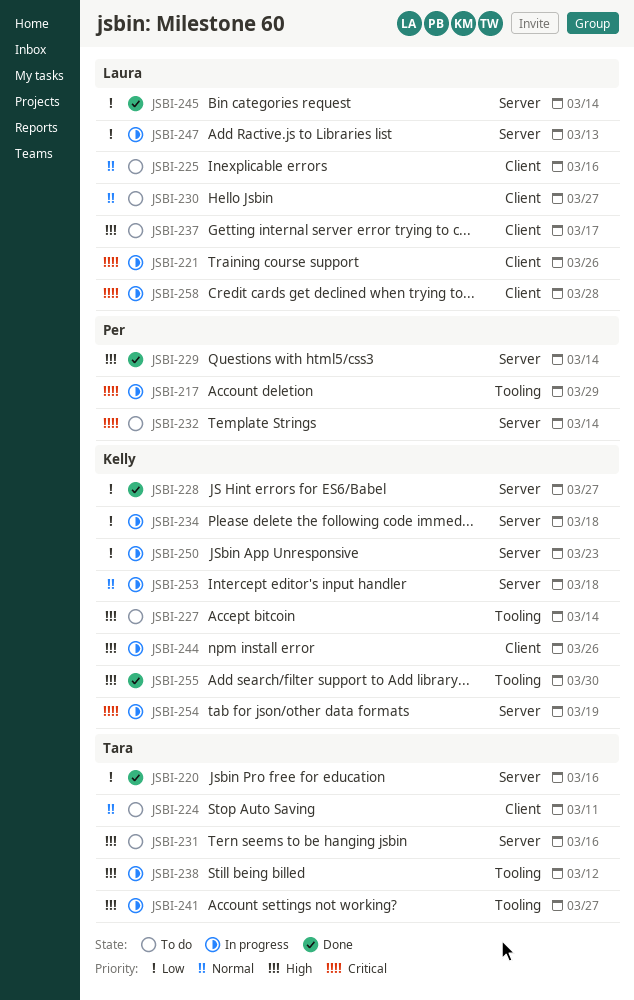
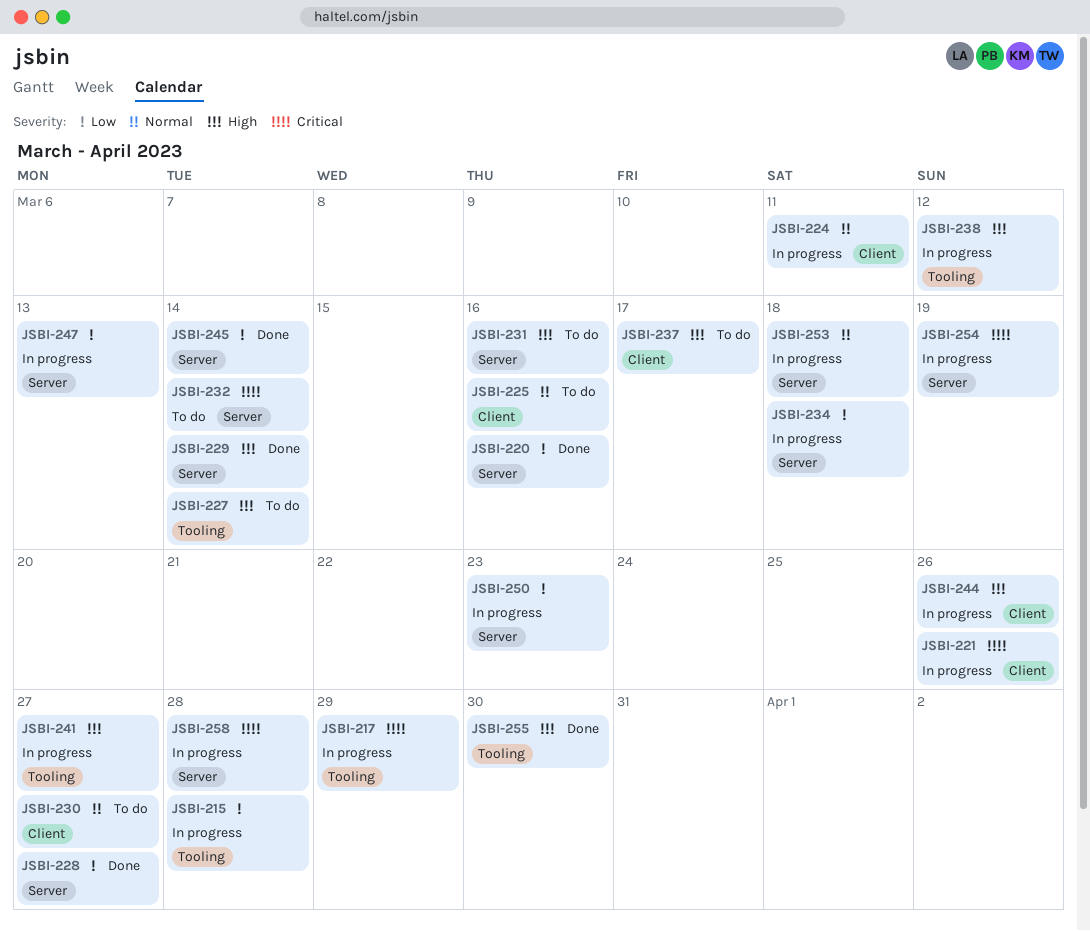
JSBI-215: none -> present
JSBI-224, status: To do -> In progress
JSBI-258, label: Client -> Server

